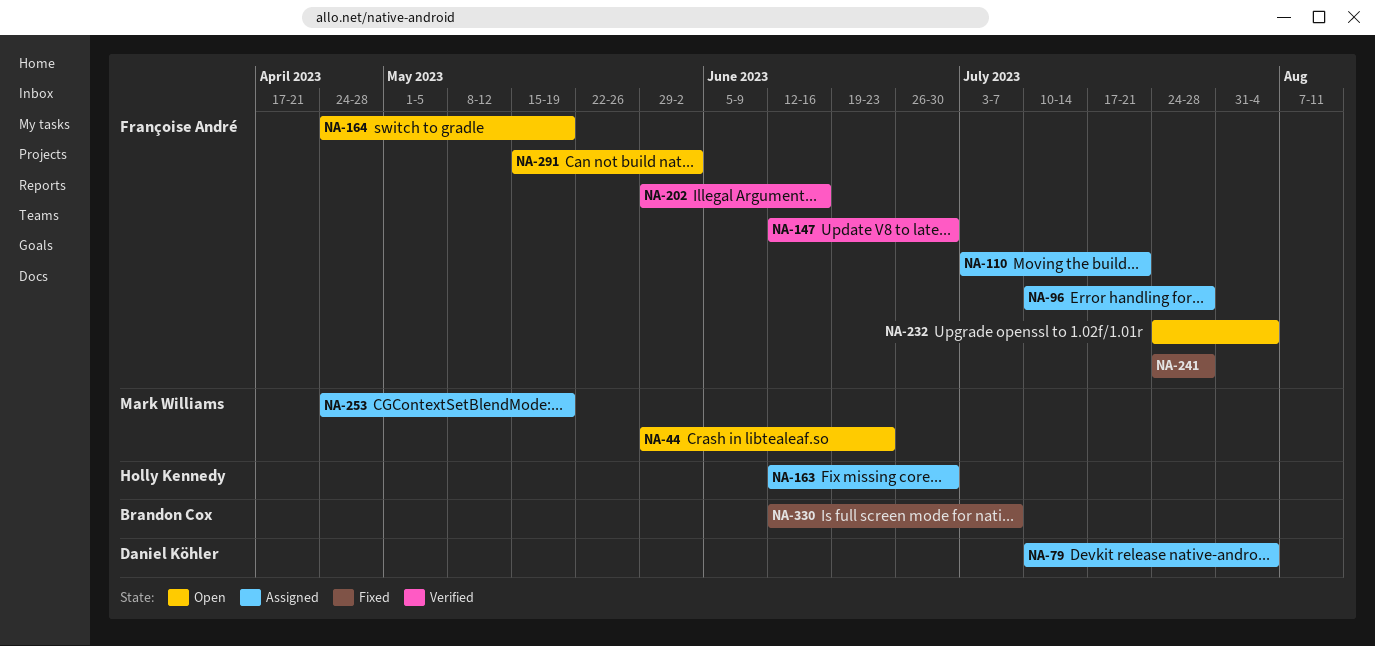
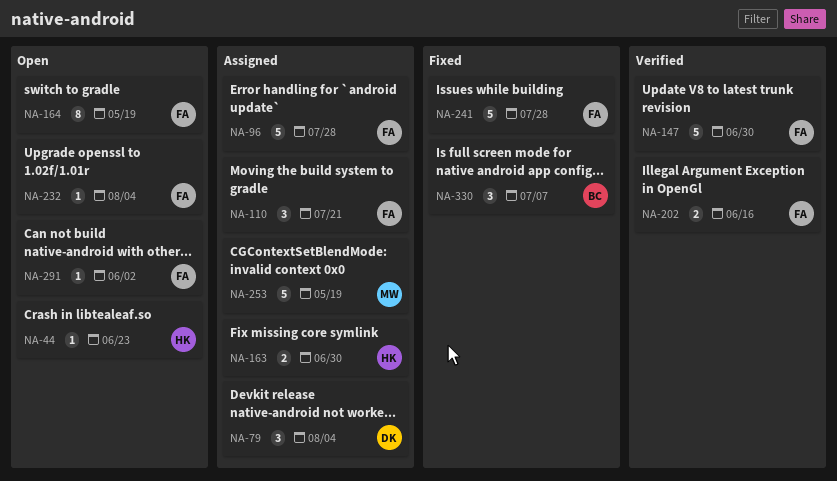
NA-44, owner: Mark Williams -> Holly Kennedy

